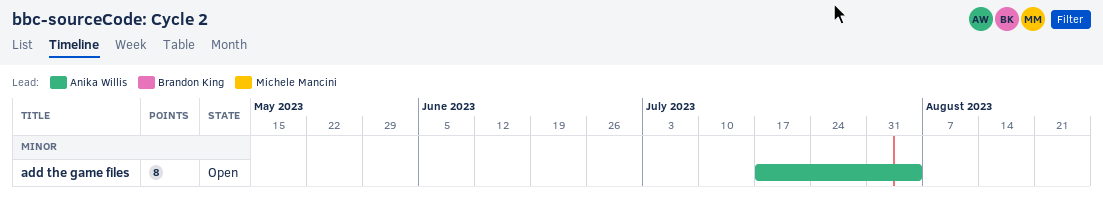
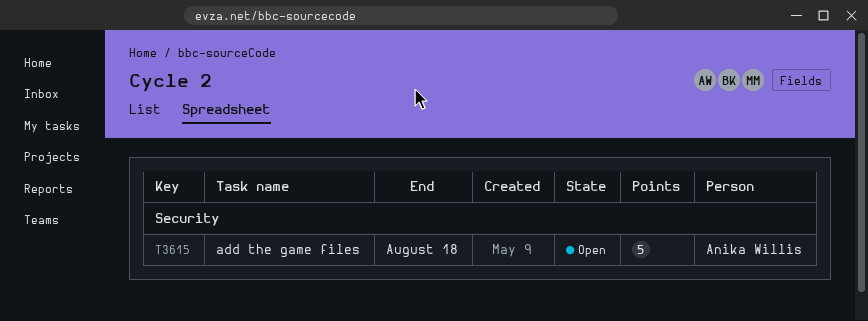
add the game files, estimate: 8 -> 5
add the game files, due: Aug 4 -> Aug 18

